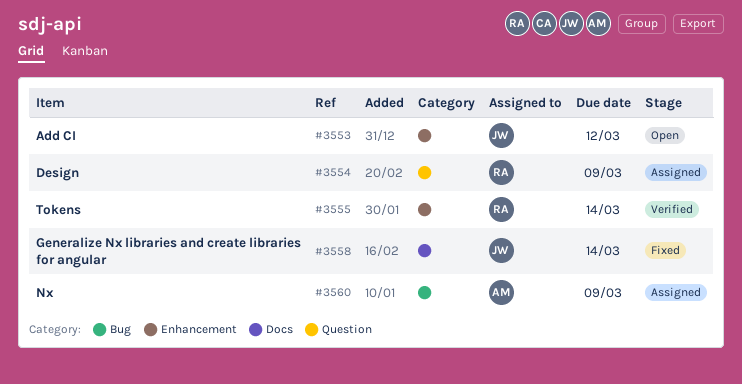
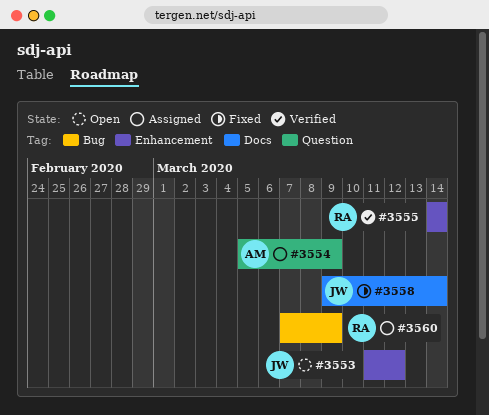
#3554, owner: RA -> AM
#3560, owner: AM -> RA

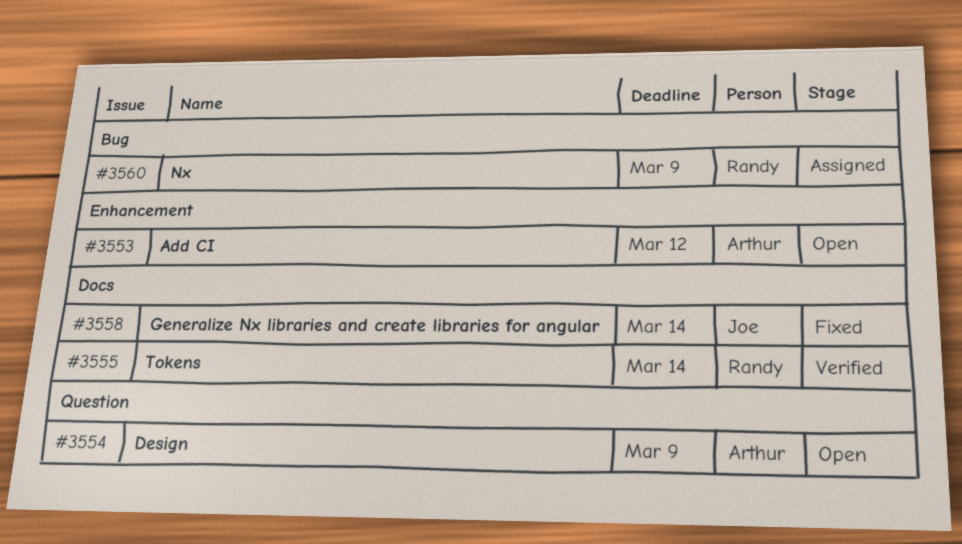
#3553, owner: Joe -> Arthur
#3554, status: Assigned -> Open
#3555, label: Enhancement -> Docs

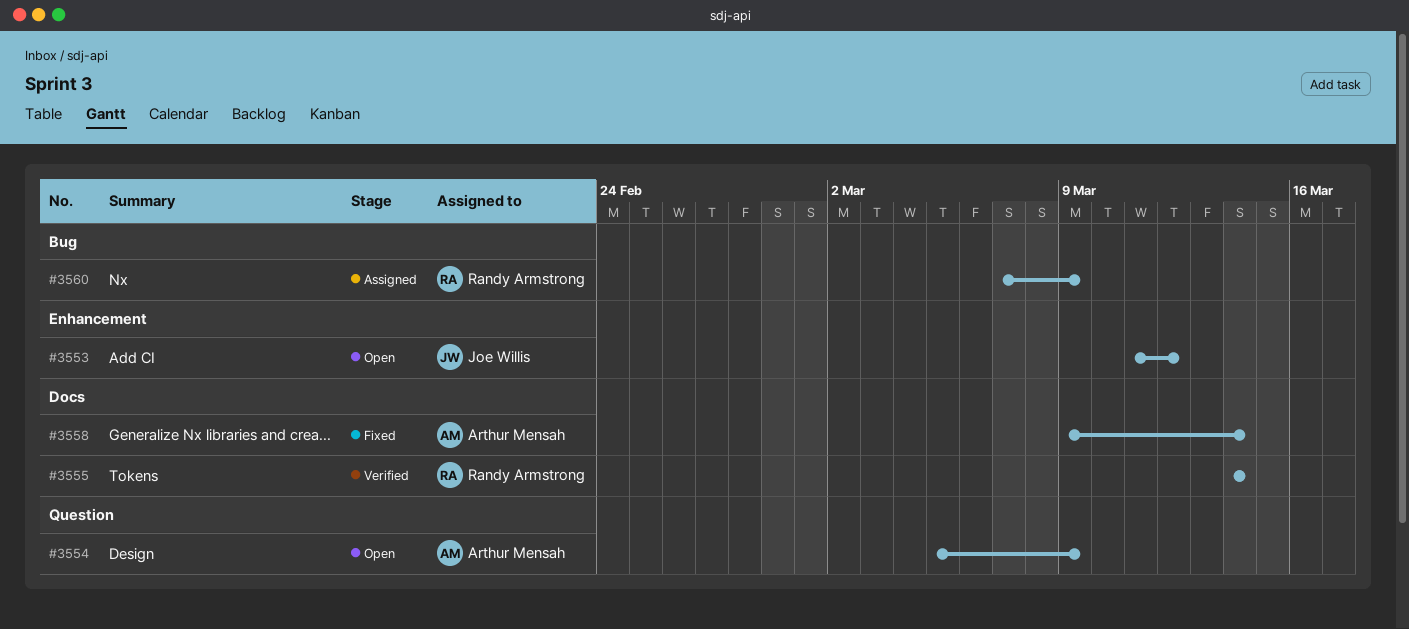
#3553, owner: Arthur Mensah -> Joe Willis
#3558, owner: Joe Willis -> Arthur Mensah

